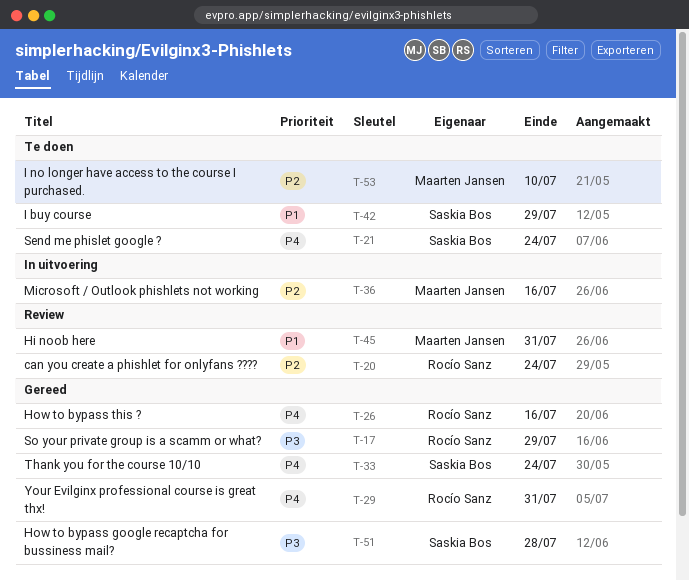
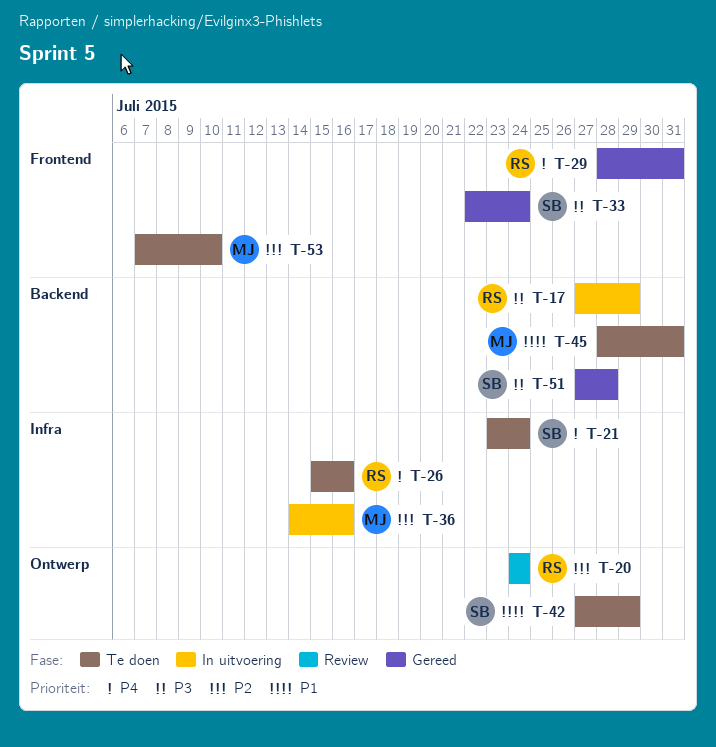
T-17, status: Gereed -> In uitvoering
T-26, status: Gereed -> Te doen
T-33, priority: P4 -> P3
T-45, status: Review -> Te doen

